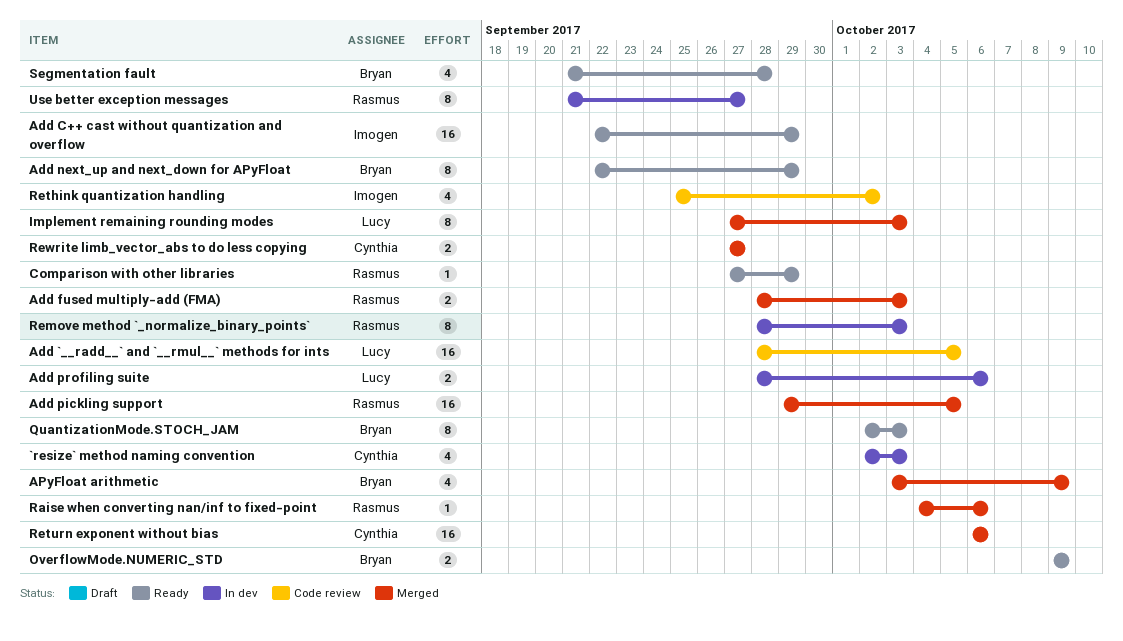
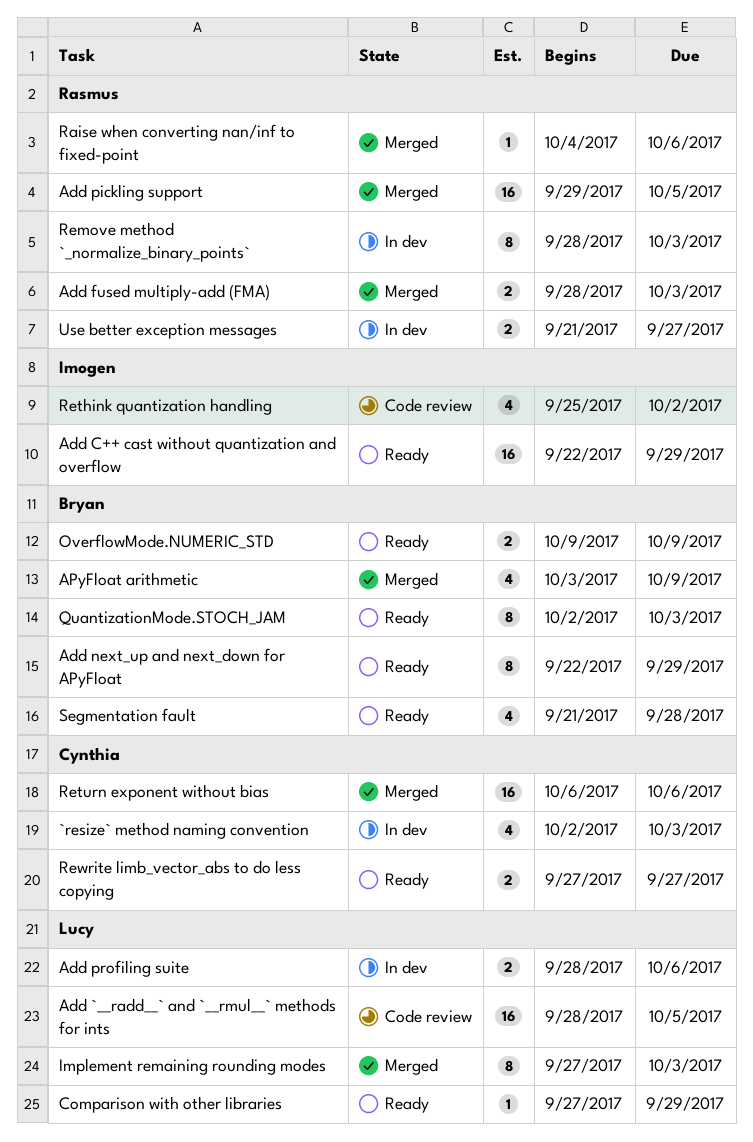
Comparison with other libraries, owner: Rasmus -> Lucy
Rewrite limb_vector_abs to do less copying, status: Merged -> Ready
Use better exception messages, estimate: 8 -> 2

